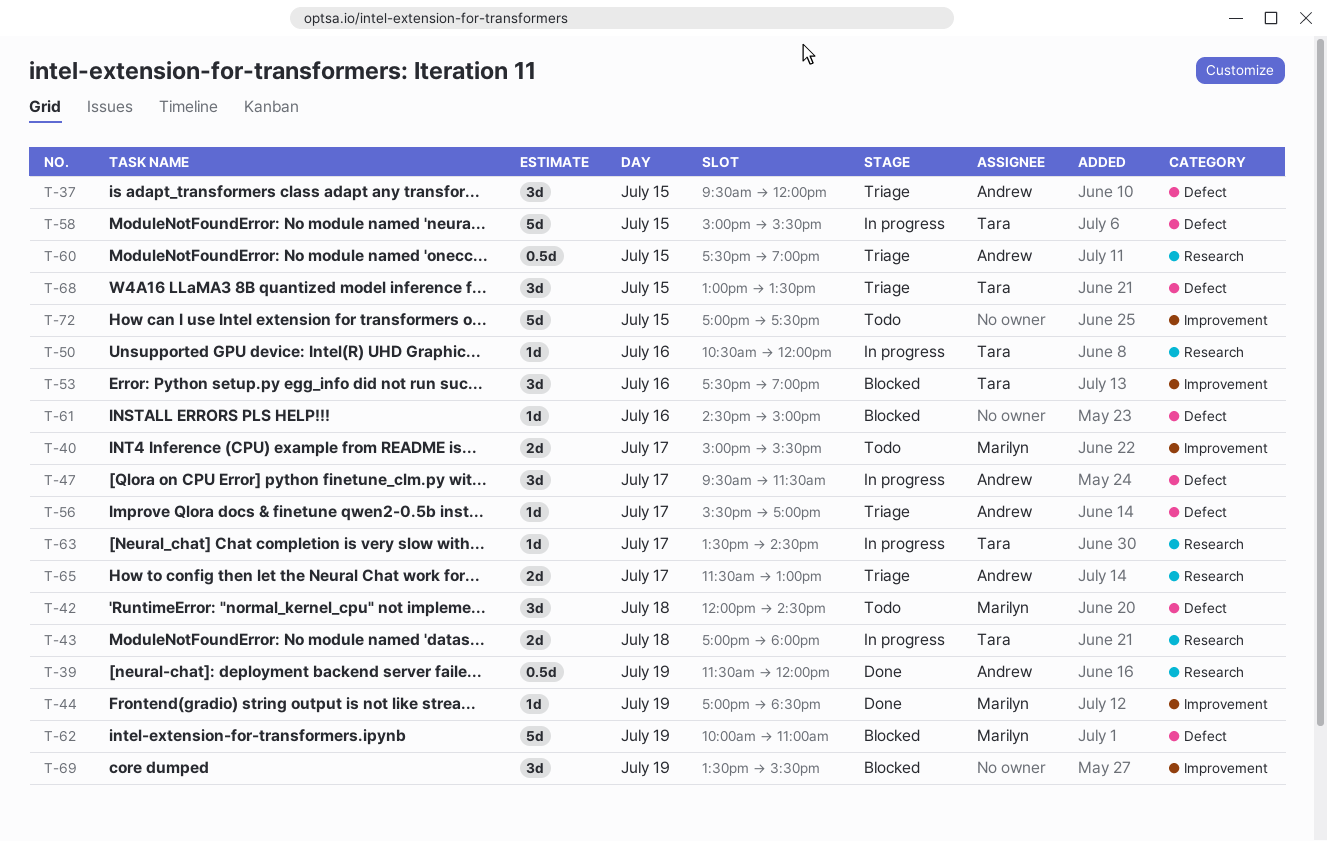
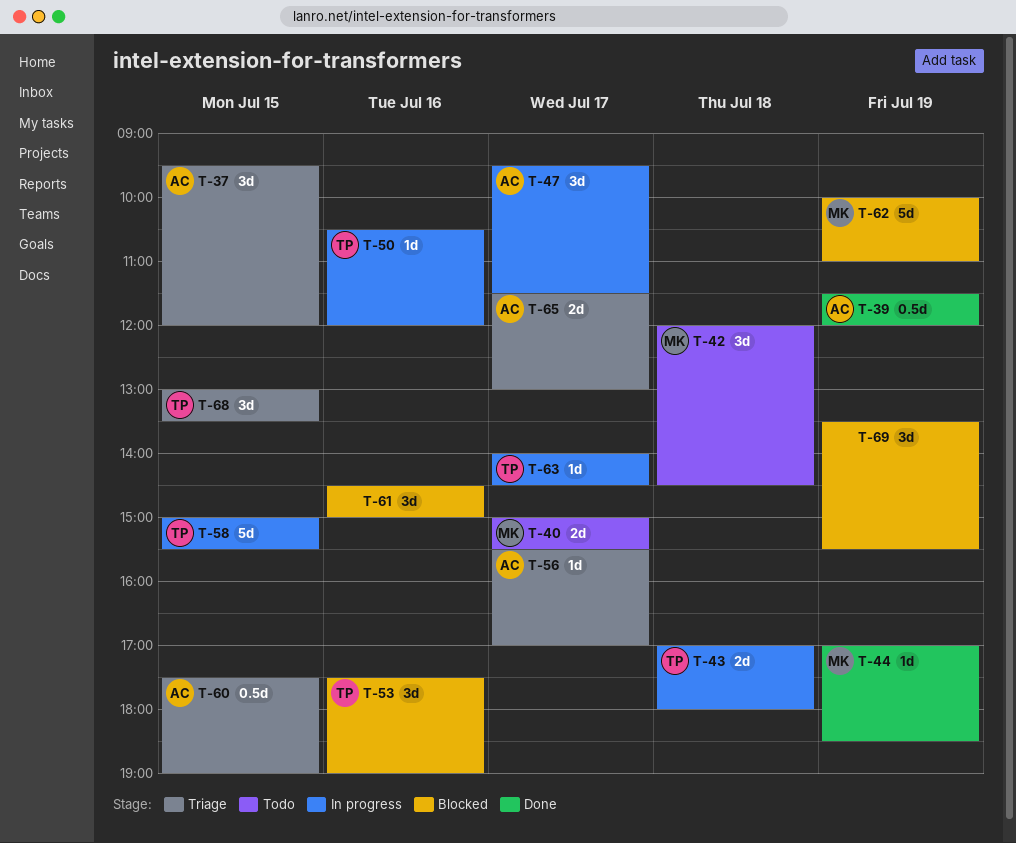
T-61, estimate: 1d -> 3d
T-63, begins: 13:30 -> 14:00
T-72: present -> none

